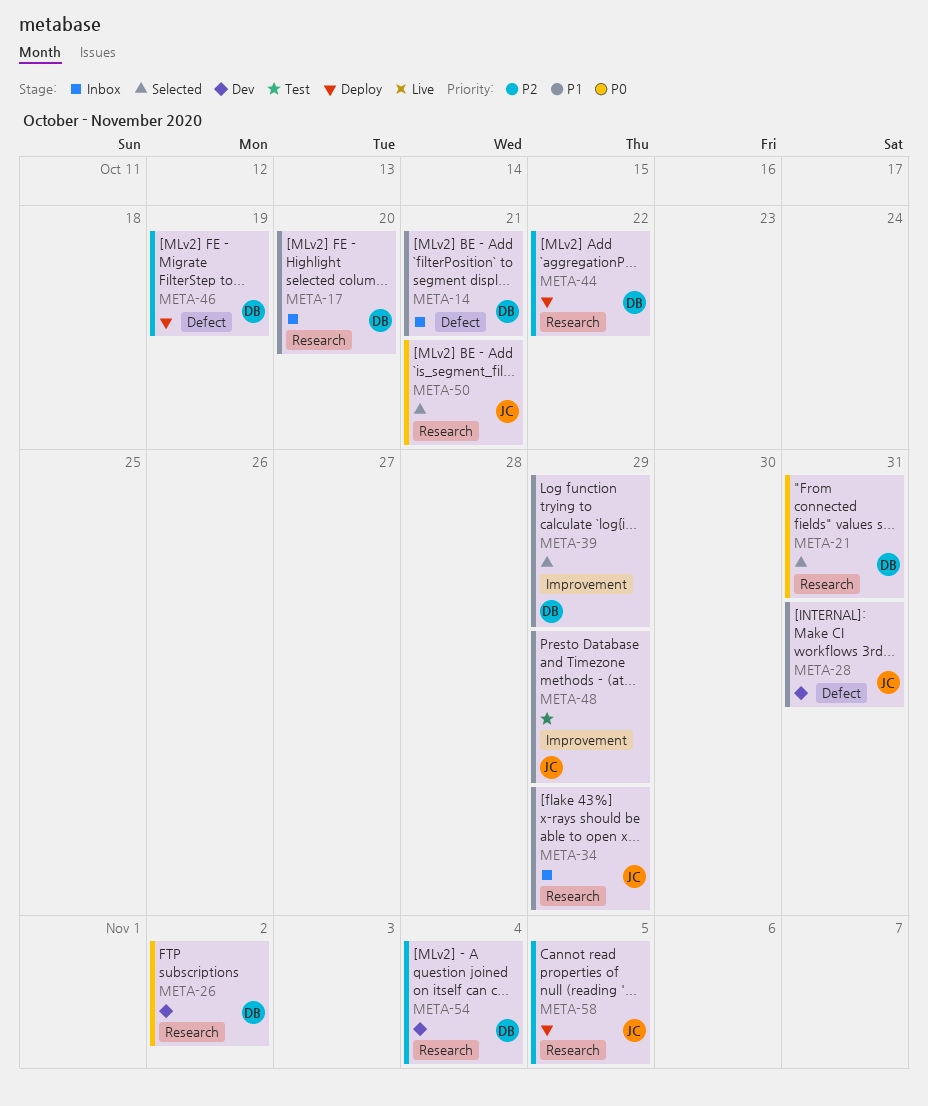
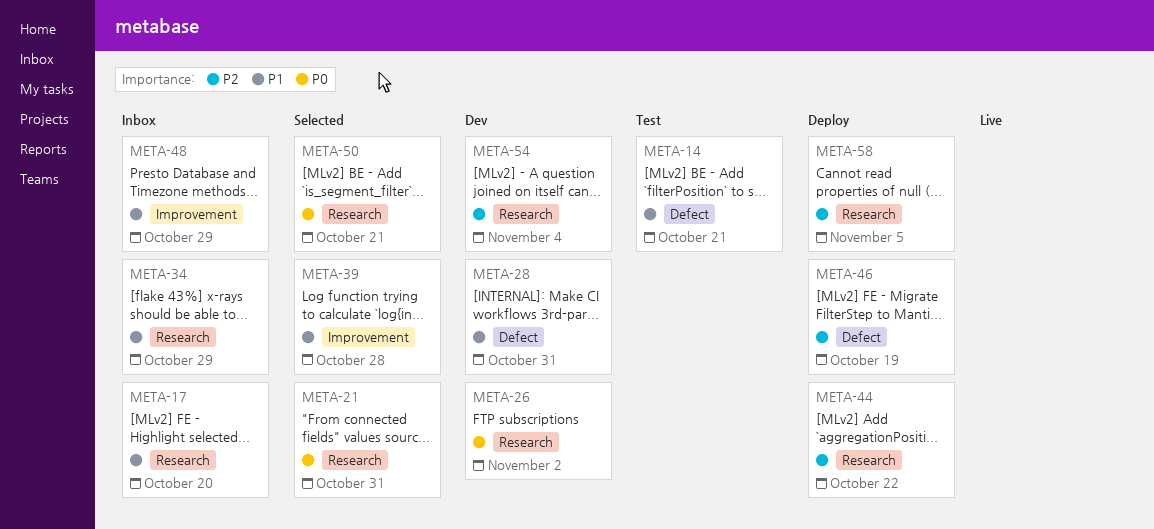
META-14, status: Inbox -> Test
META-39, due: Oct 29 -> Oct 28
META-48, status: Test -> Inbox

